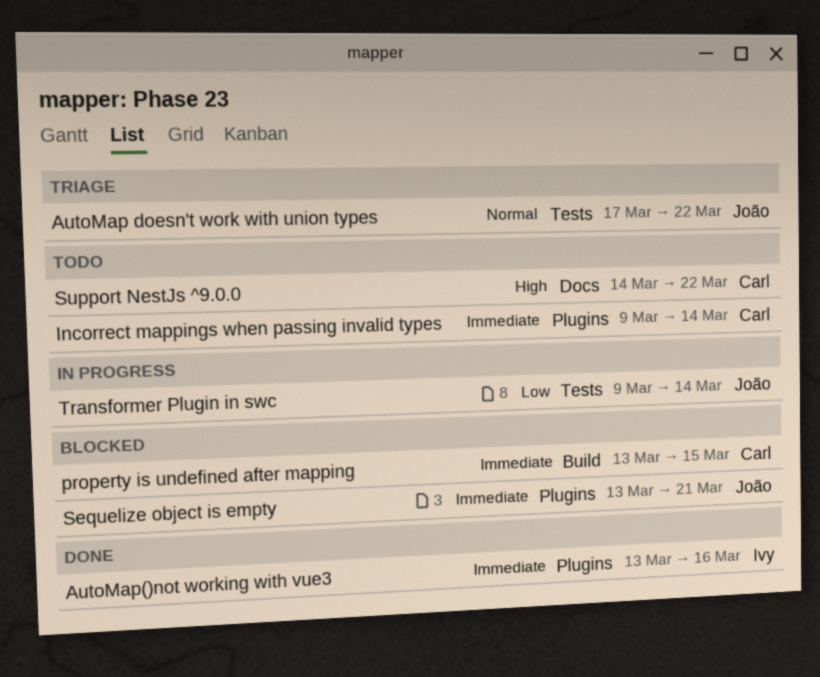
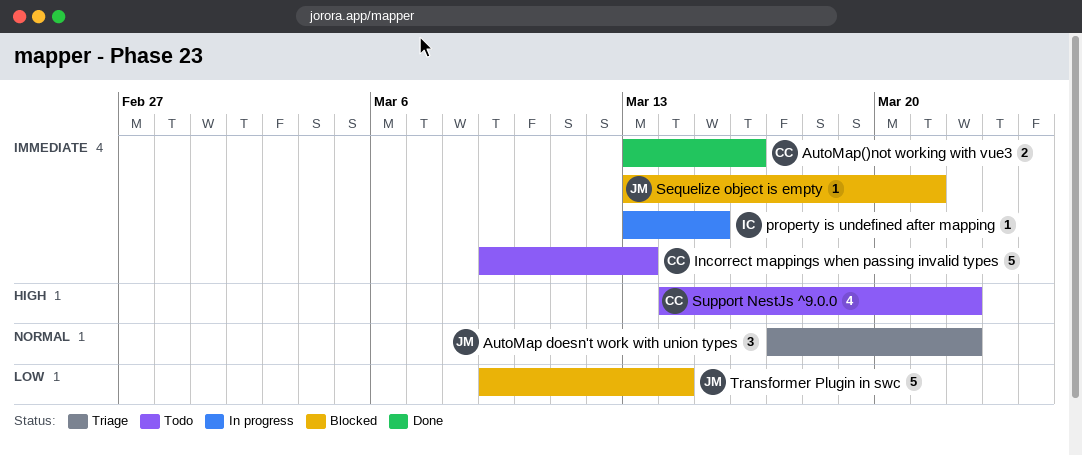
AutoMap()not working with vue3, owner: Ivy -> Carl
Incorrect mappings when passing invalid types, due: Mar 14 -> Mar 13
property is undefined after mapping, status: Blocked -> In progress
property is undefined after mapping, owner: Carl -> Ivy
Transformer Plugin in swc, status: In progress -> Blocked

